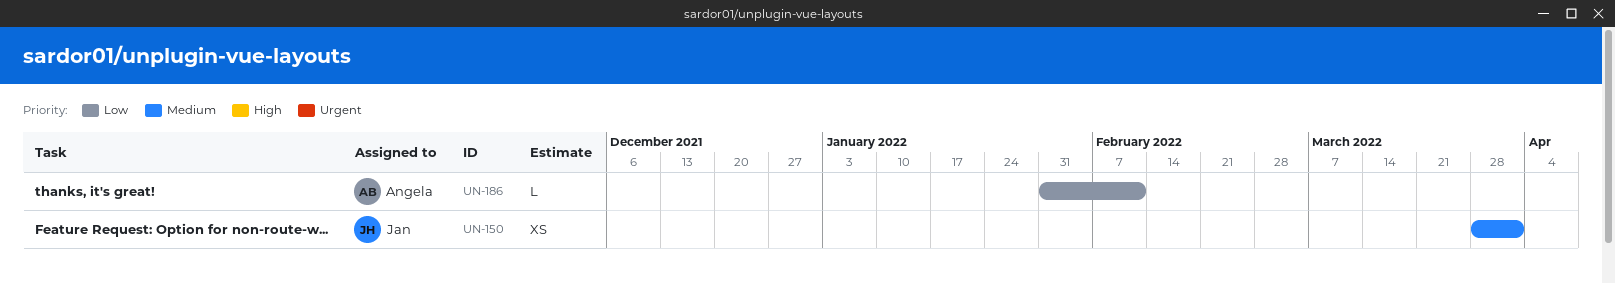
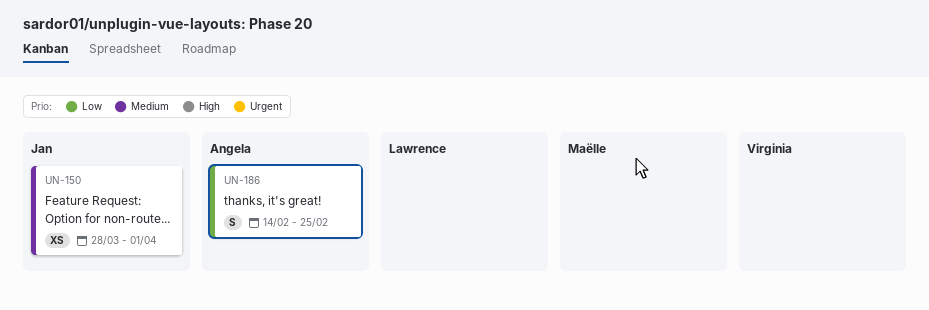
UN-186, estimate: L -> S
UN-186, start: Jan 31 -> Feb 14
UN-186, due: Feb 11 -> Feb 25

